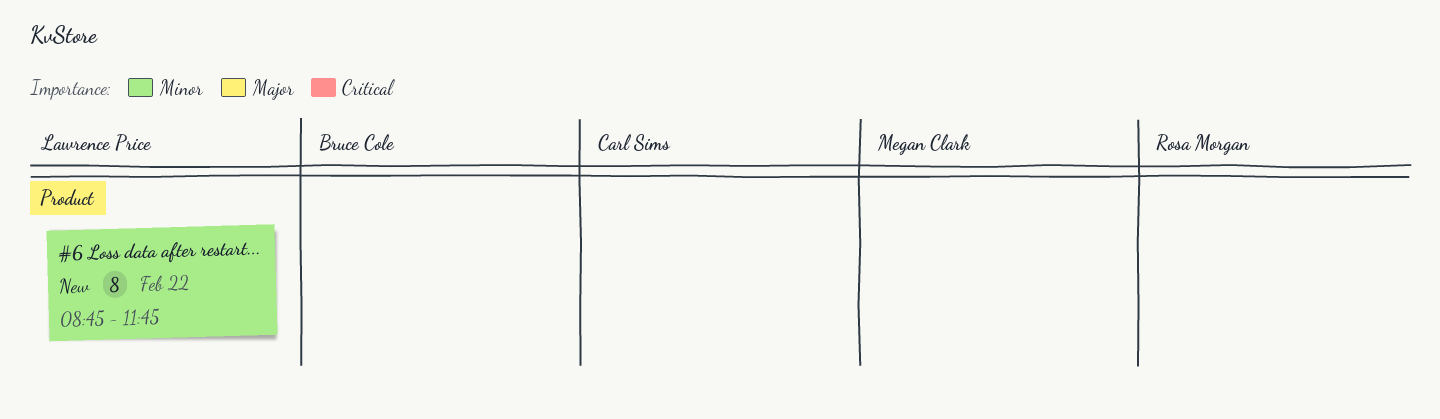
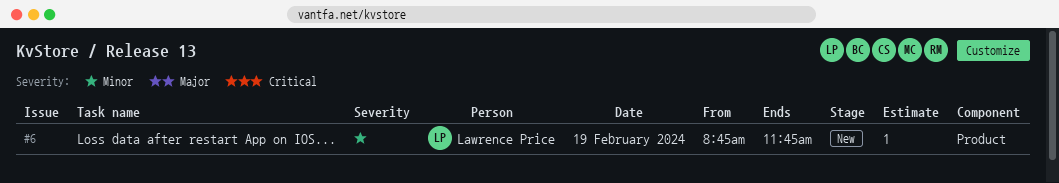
#6, estimate: 8 -> 1
#6, day: Feb 22 -> Feb 19

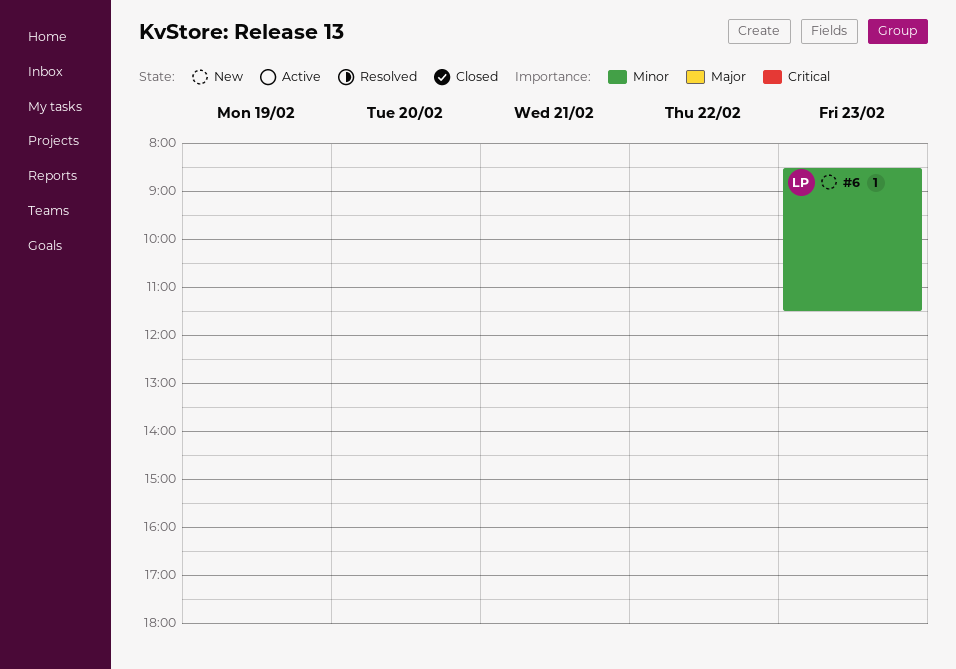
#6, day: Feb 19 -> Feb 23
#6, begins: 08:45 -> 08:30
#6, ends: 11:45 -> 11:30

